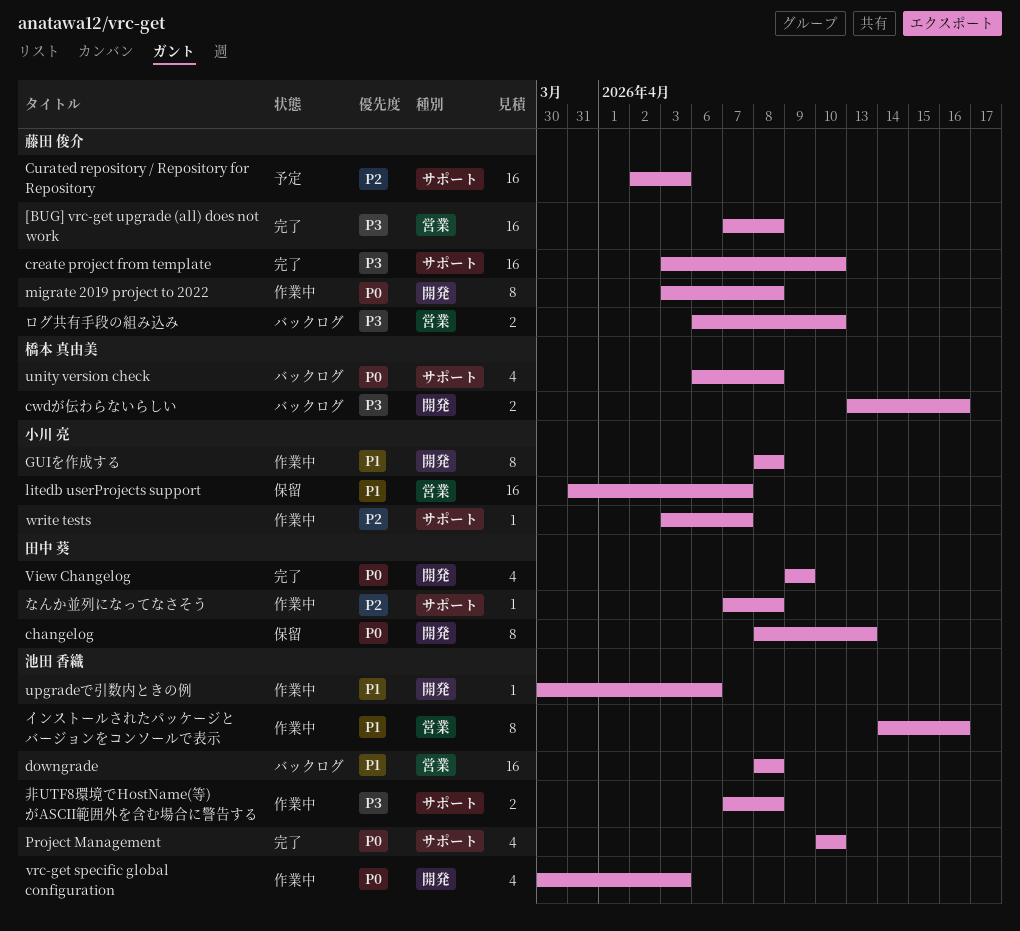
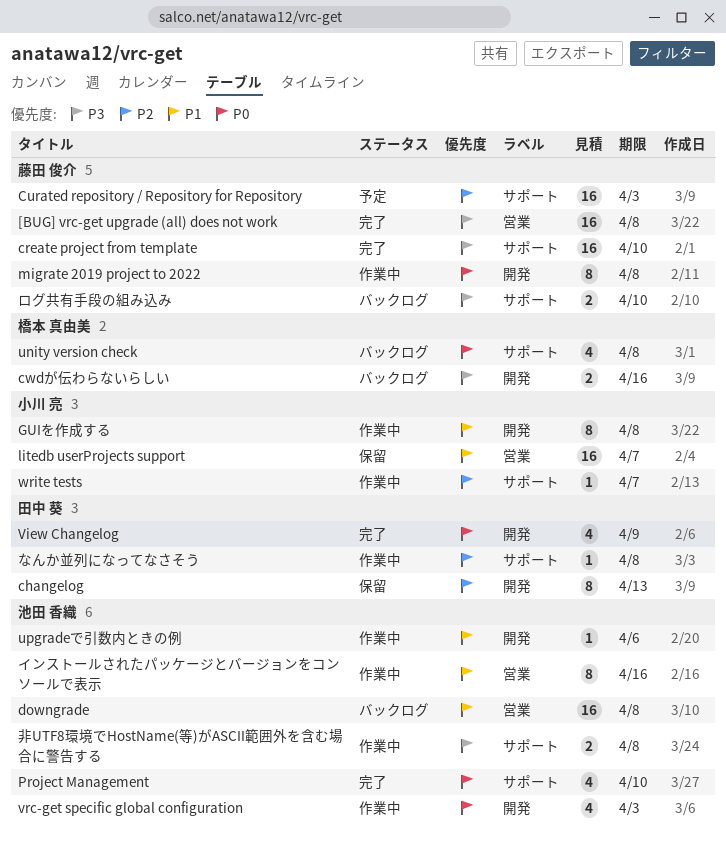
changelog, priority: P0 -> P2
ログ共有手段の組み込み, label: 営業 -> サポート

